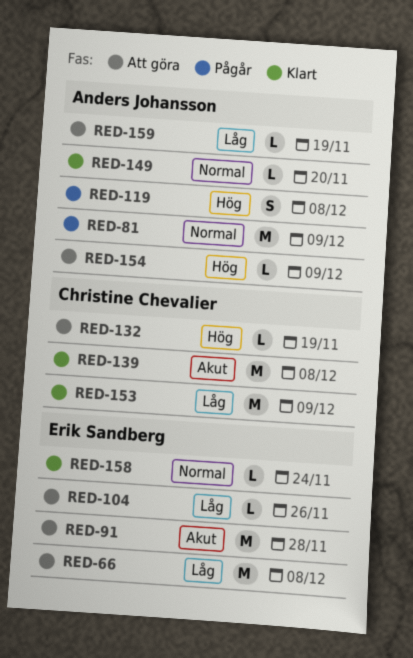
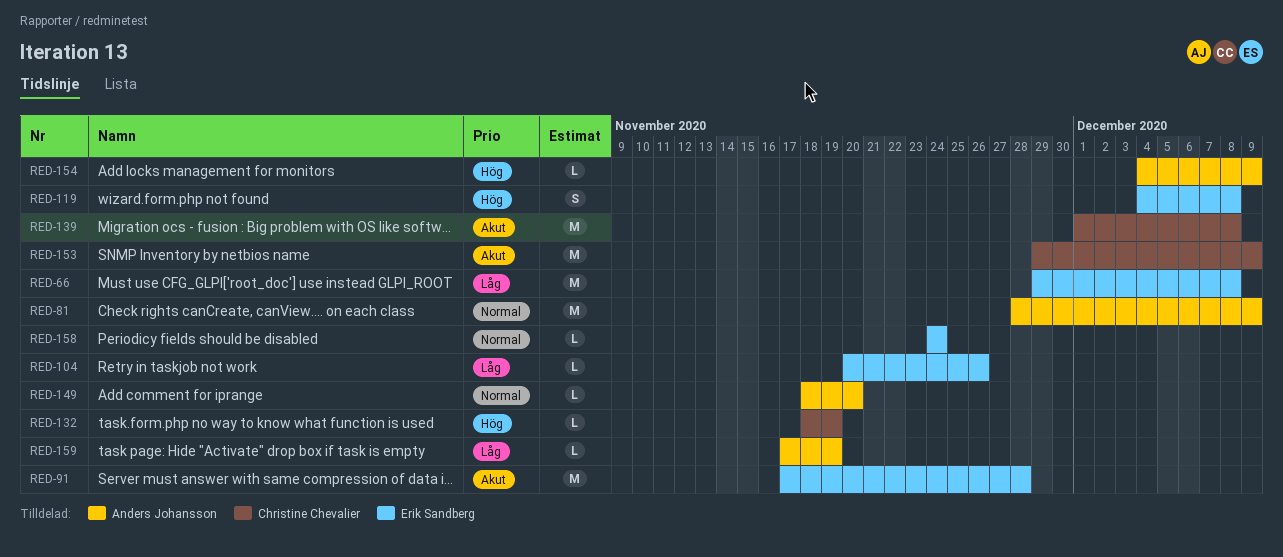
RED-119, owner: Anders Johansson -> Erik Sandberg
RED-153, priority: Låg -> Akut

